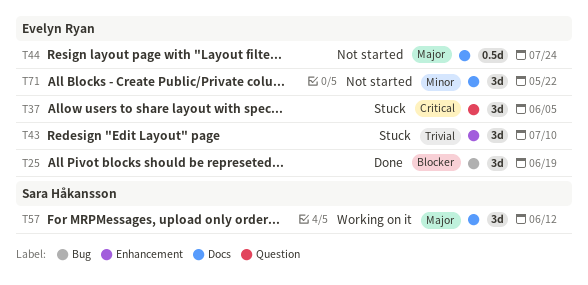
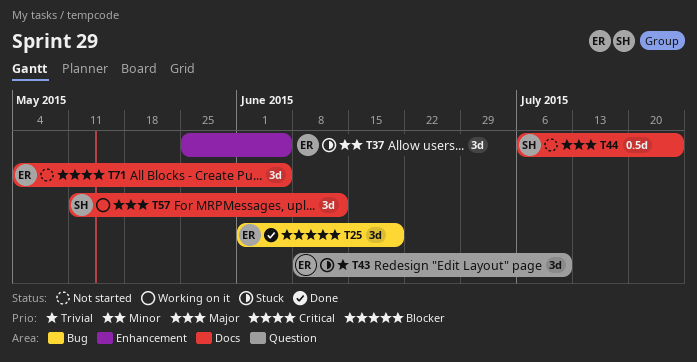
T37, priority: Critical -> Minor
T37, label: Question -> Enhancement
T43, label: Enhancement -> Question
T44, owner: Evelyn Ryan -> Sara Håkansson
T71, priority: Minor -> Critical
T71, due: May 22 -> Jun 5

